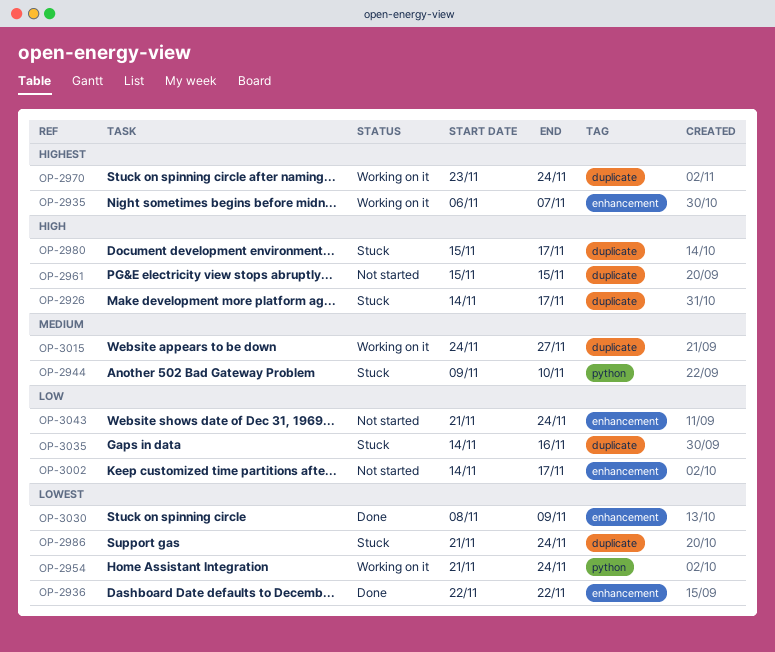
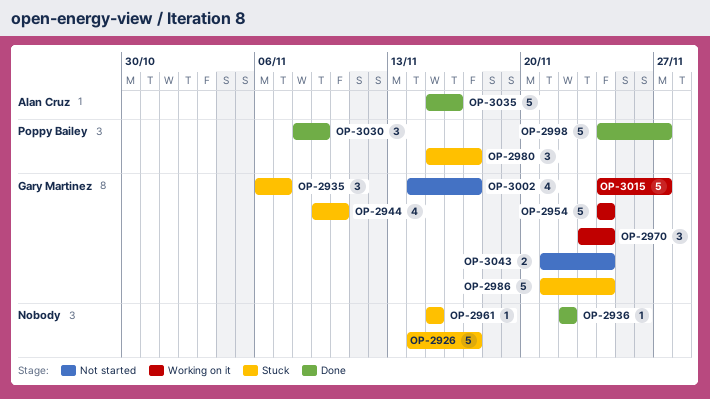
OP-2935, status: Working on it -> Stuck
OP-2954, start: Nov 21 -> Nov 24
OP-2961, status: Not started -> Stuck
OP-2998: none -> present
OP-3035, status: Stuck -> Done
OP-3035, start: Nov 14 -> Nov 15

